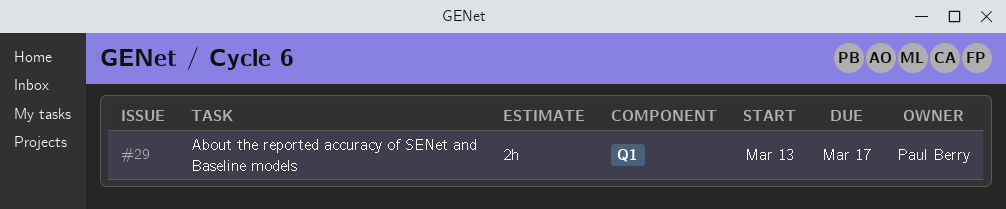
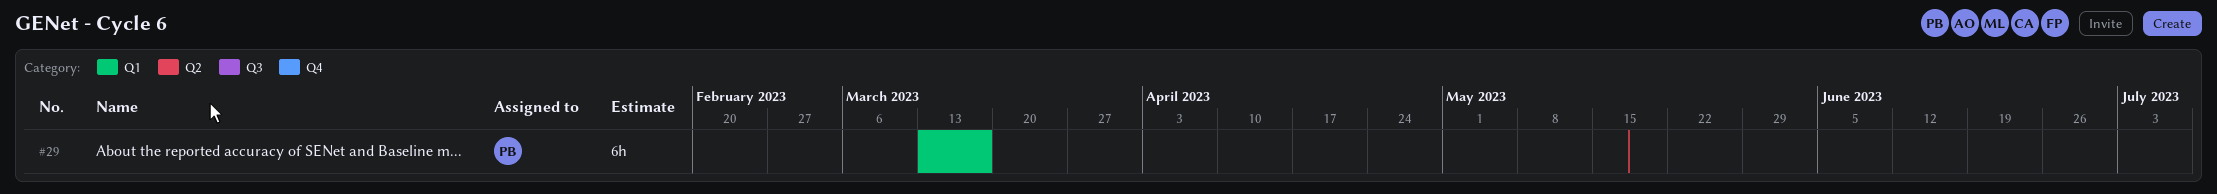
#29, estimate: 2h -> 6h

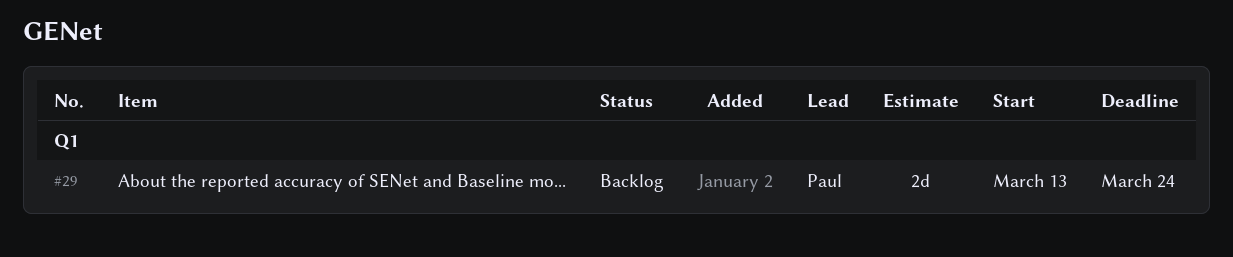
#29, estimate: 6h -> 2d
#29, due: Mar 17 -> Mar 24

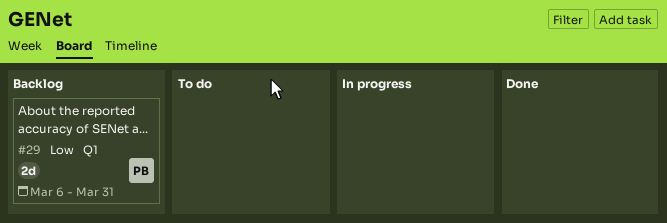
#29, start: Mar 13 -> Mar 6
#29, due: Mar 24 -> Mar 31

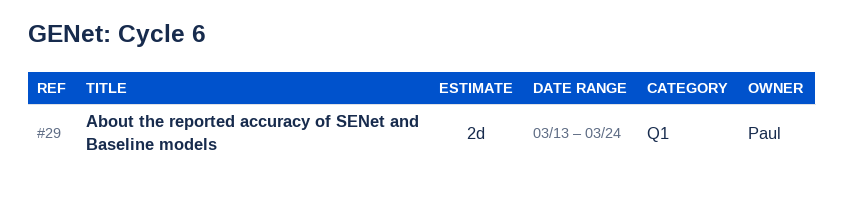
#29, start: Mar 6 -> Mar 13
#29, due: Mar 31 -> Mar 24

